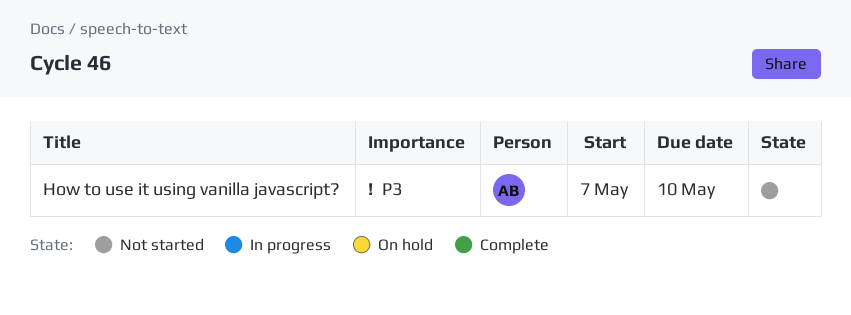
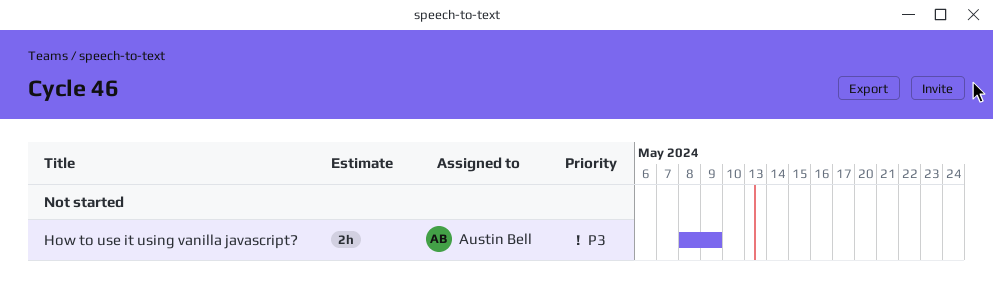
How to use it using vanilla javascript?, start: May 7 -> May 8
How to use it using vanilla javascript?, due: May 10 -> May 9

